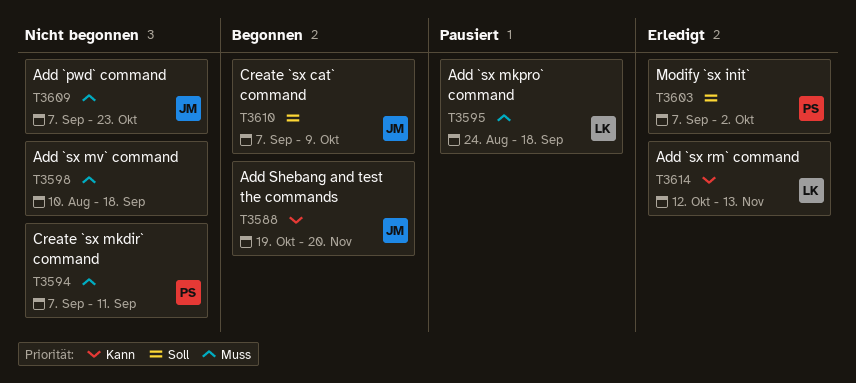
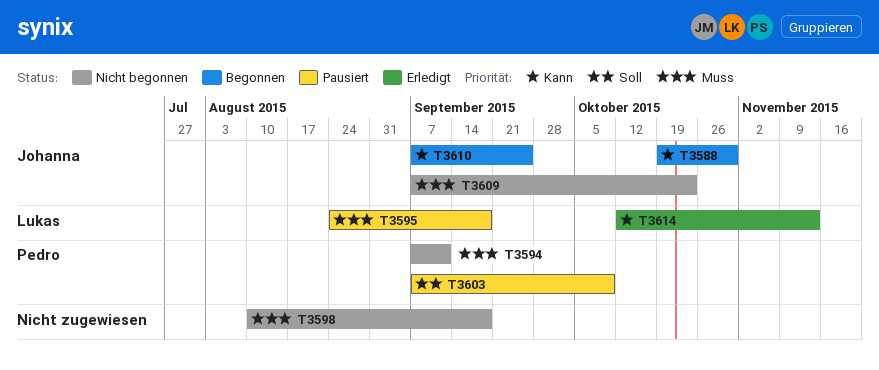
T3588, due: Nov 20 -> Oct 30
T3603, status: Erledigt -> Pausiert
T3603, due: Oct 2 -> Oct 9
T3610, priority: Soll -> Kann
T3610, due: Oct 9 -> Sep 25

